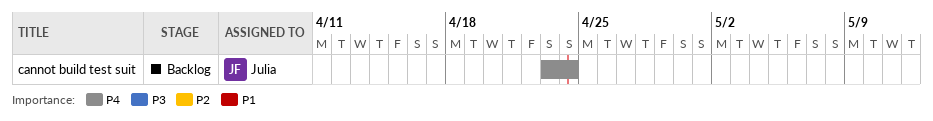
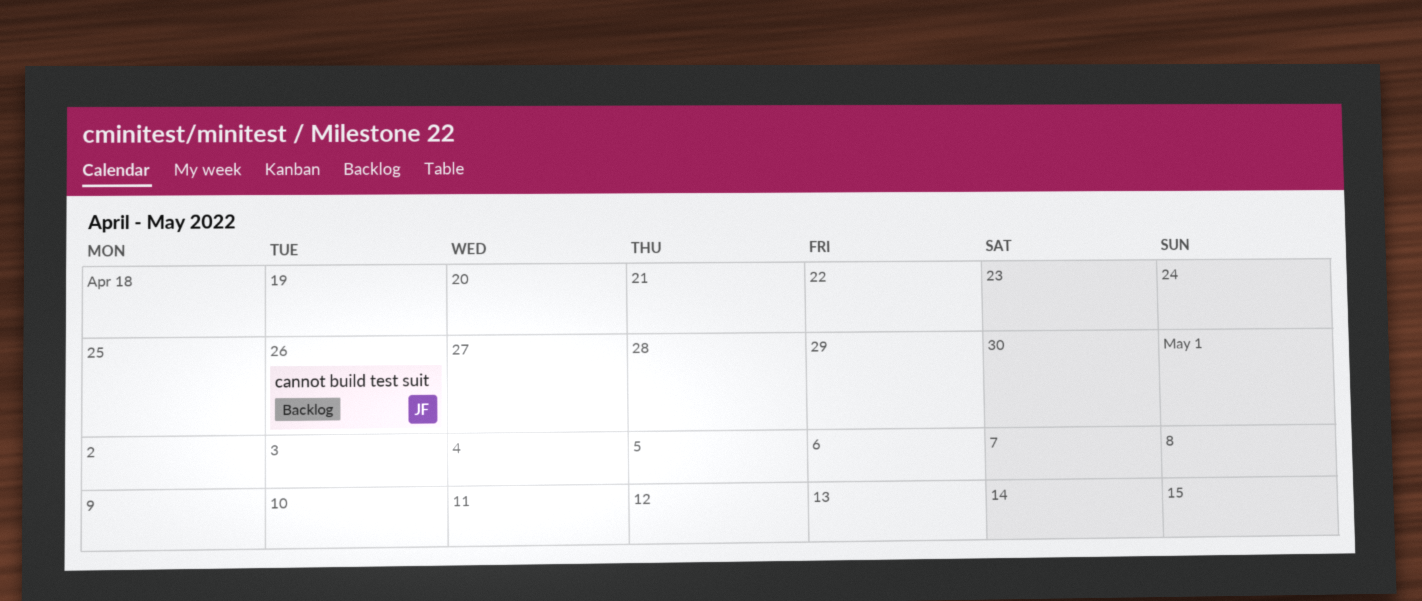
cannot build test suit, due: Apr 24 -> Apr 26

